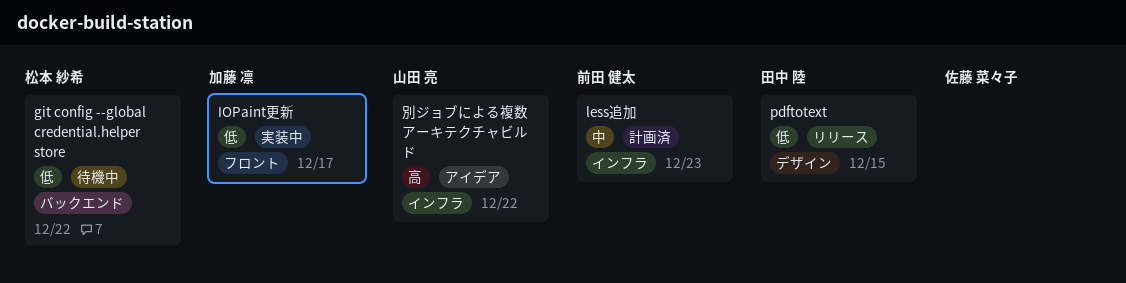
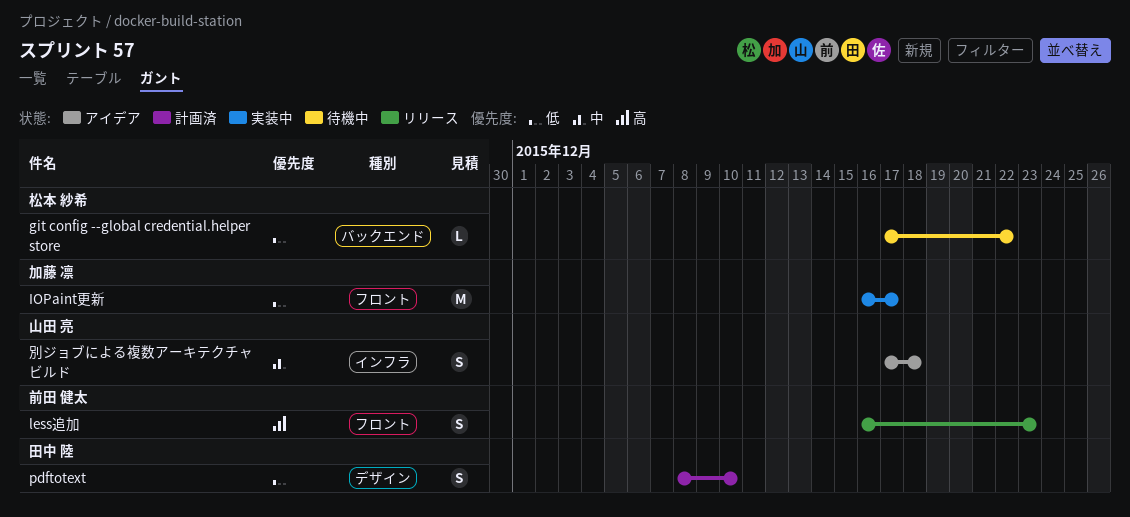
less追加, status: 計画済 -> リリース
less追加, priority: 中 -> 高
less追加, label: インフラ -> フロント
pdftotext, status: リリース -> 計画済
pdftotext, due: Dec 15 -> Dec 10
別ジョブによる複数アーキテクチャビルド, priority: 高 -> 中
別ジョブによる複数アーキテクチャビルド, due: Dec 22 -> Dec 18

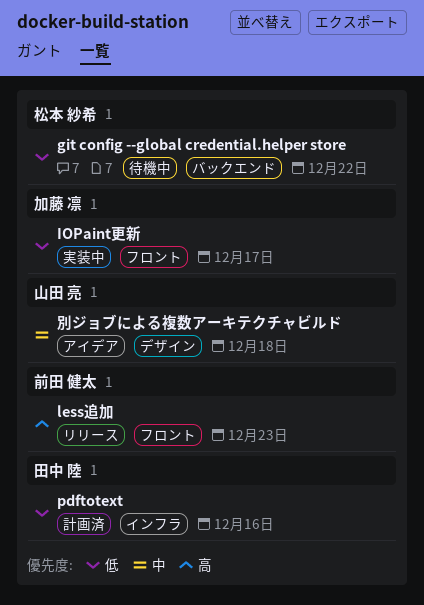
pdftotext, label: デザイン -> インフラ
pdftotext, due: Dec 10 -> Dec 16
別ジョブによる複数アーキテクチャビルド, label: インフラ -> デザイン

